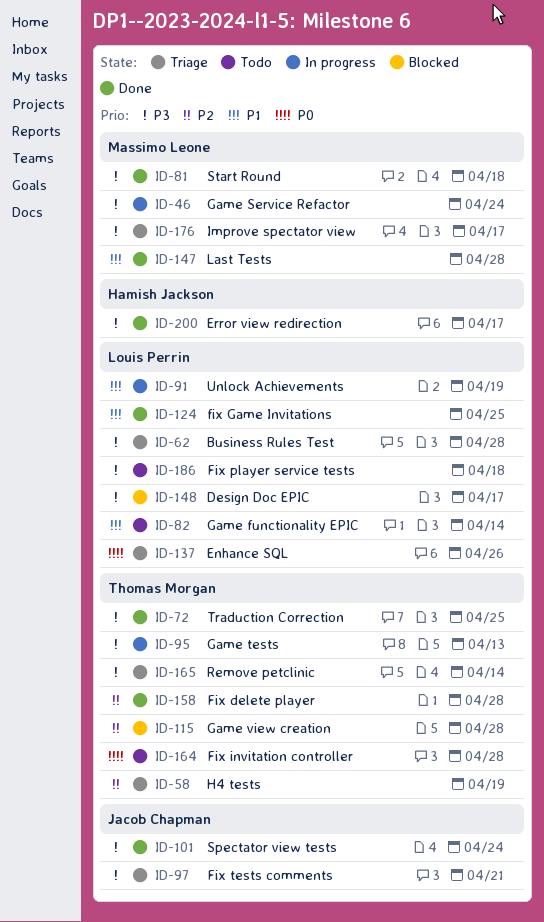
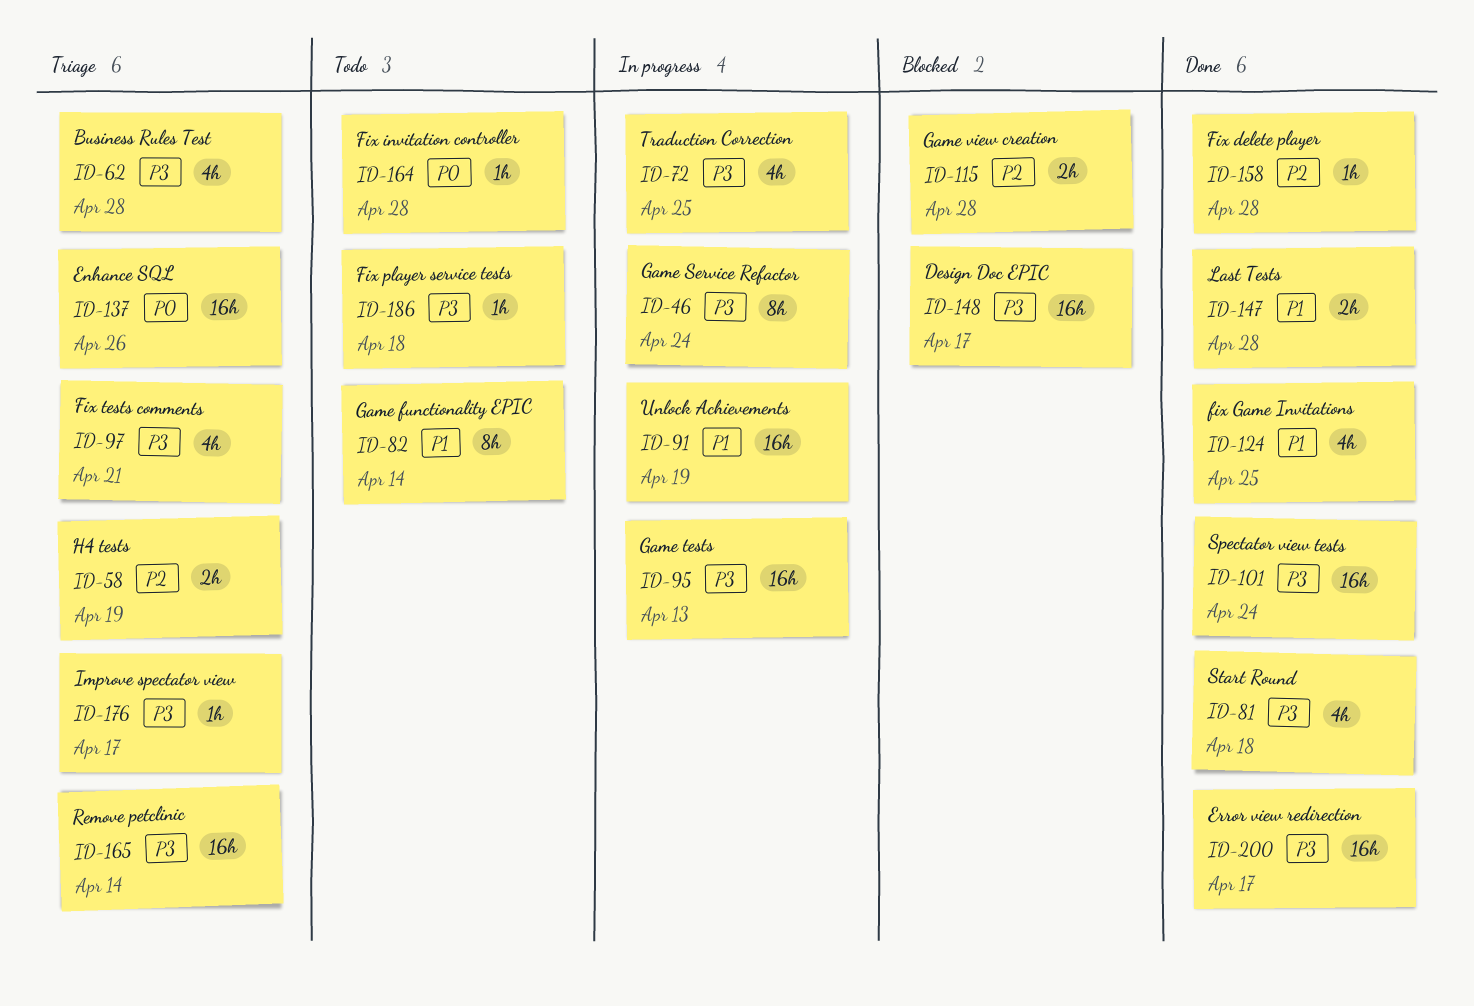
ID-72, status: Done -> In progress

